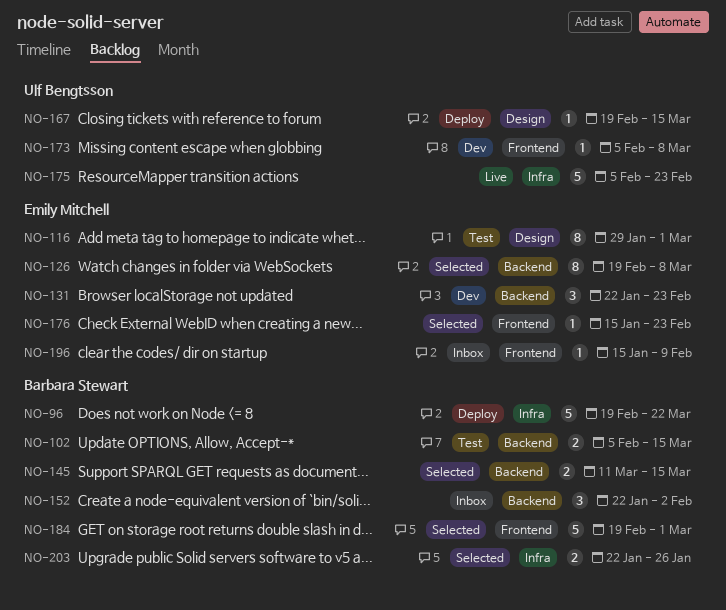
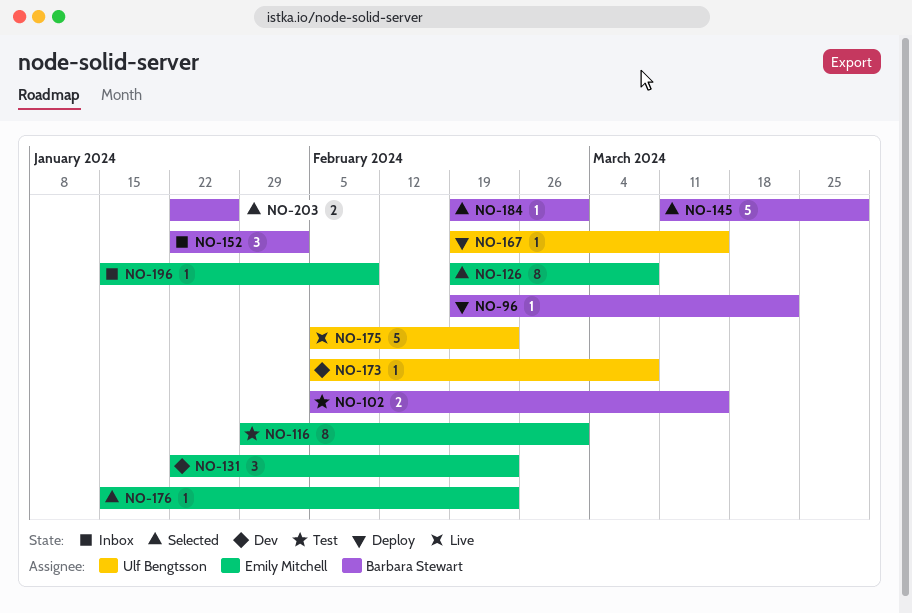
NO-96, estimate: 5 -> 1
NO-145, estimate: 2 -> 5
NO-145, due: Mar 15 -> Mar 29
NO-184, estimate: 5 -> 1

